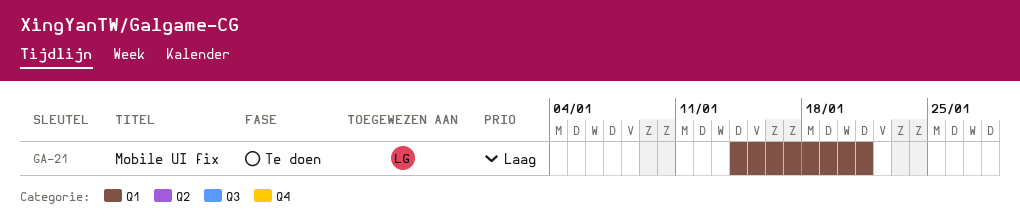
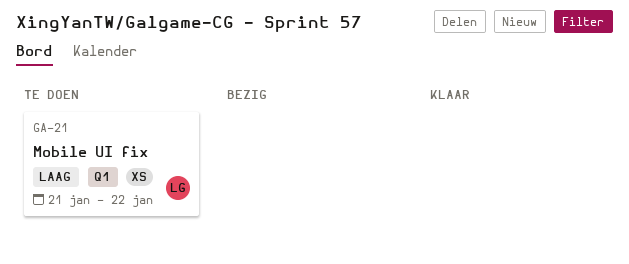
GA-21, start: Jan 14 -> Jan 21
GA-21, due: Jan 21 -> Jan 22

